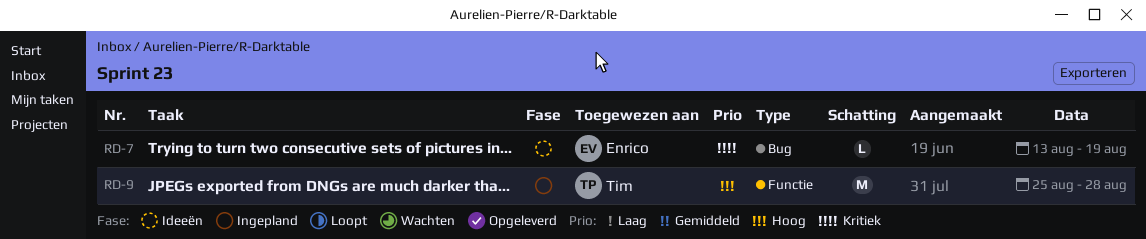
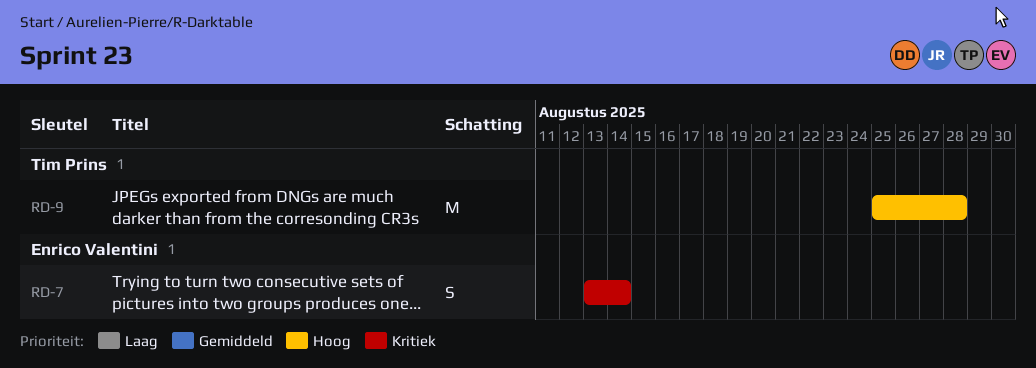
RD-7, estimate: L -> S
RD-7, due: Aug 19 -> Aug 14

